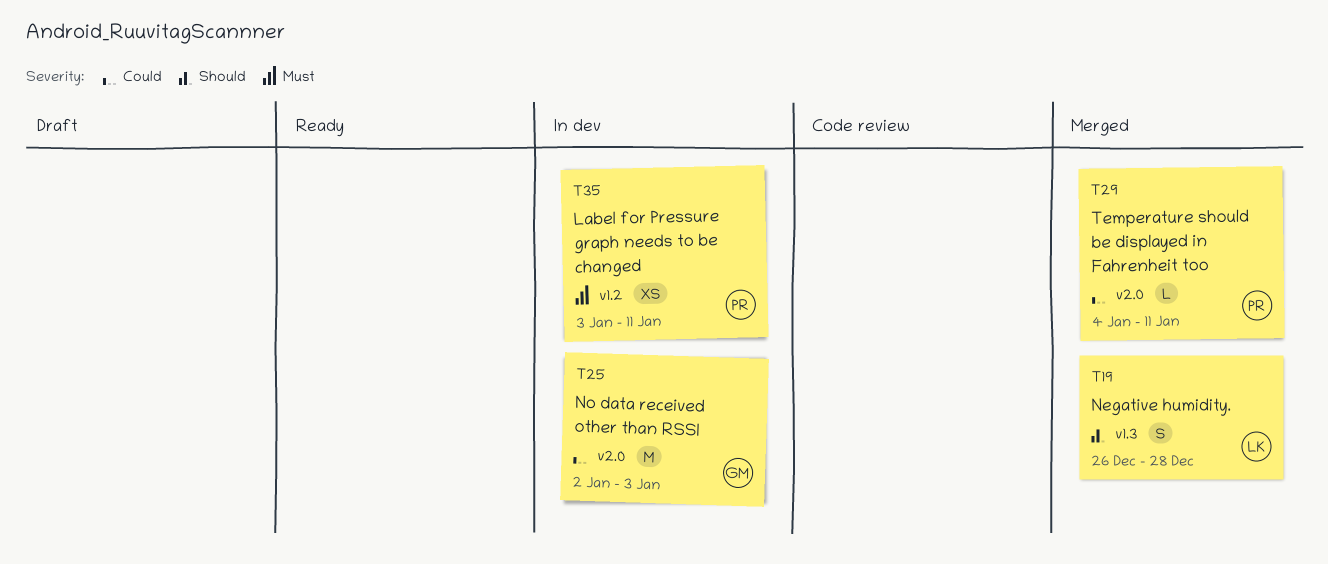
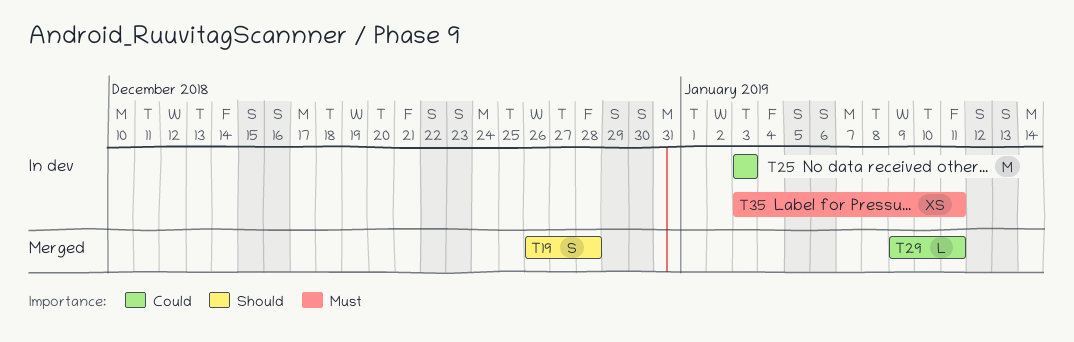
T25, start: Jan 2 -> Jan 3
T29, start: Jan 4 -> Jan 9

